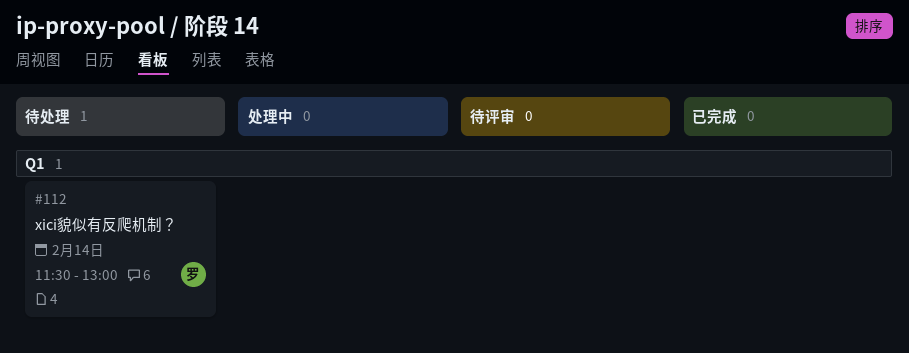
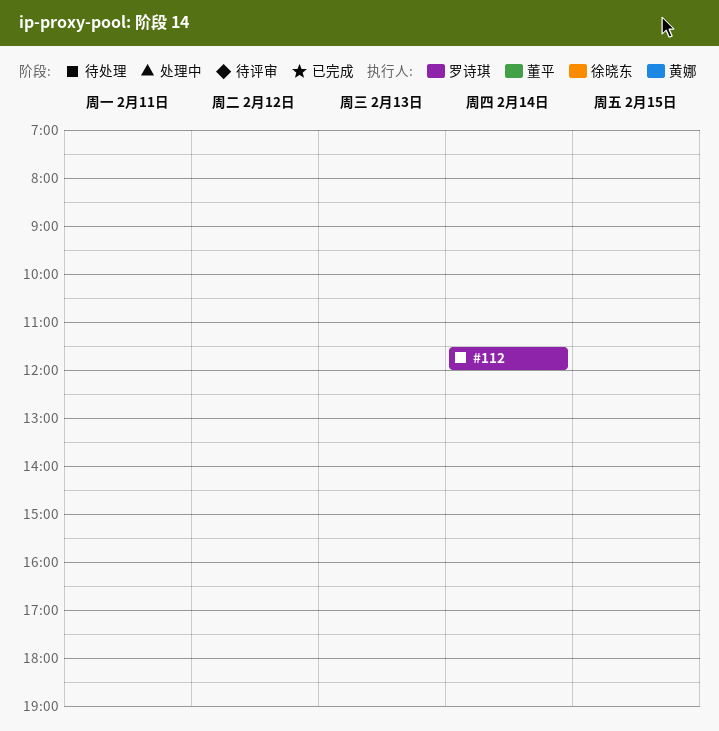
#112, ends: 13:00 -> 12:00

